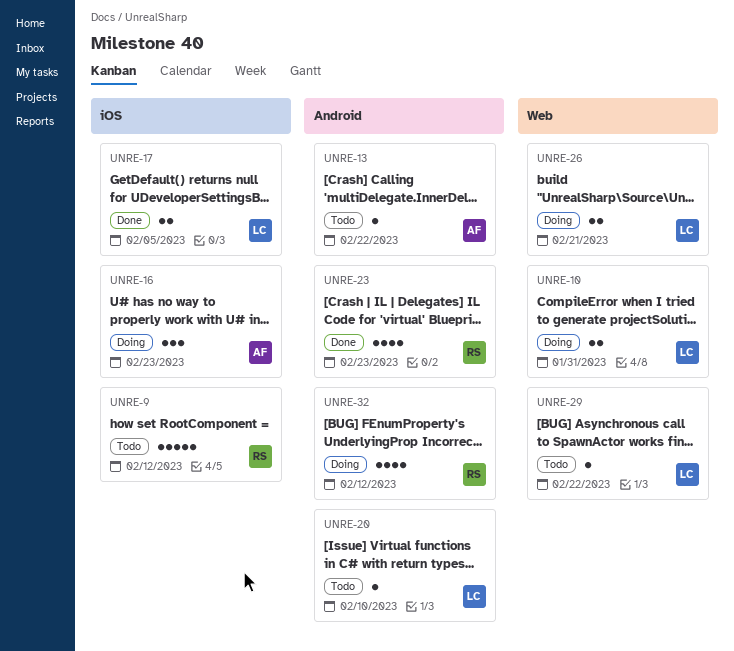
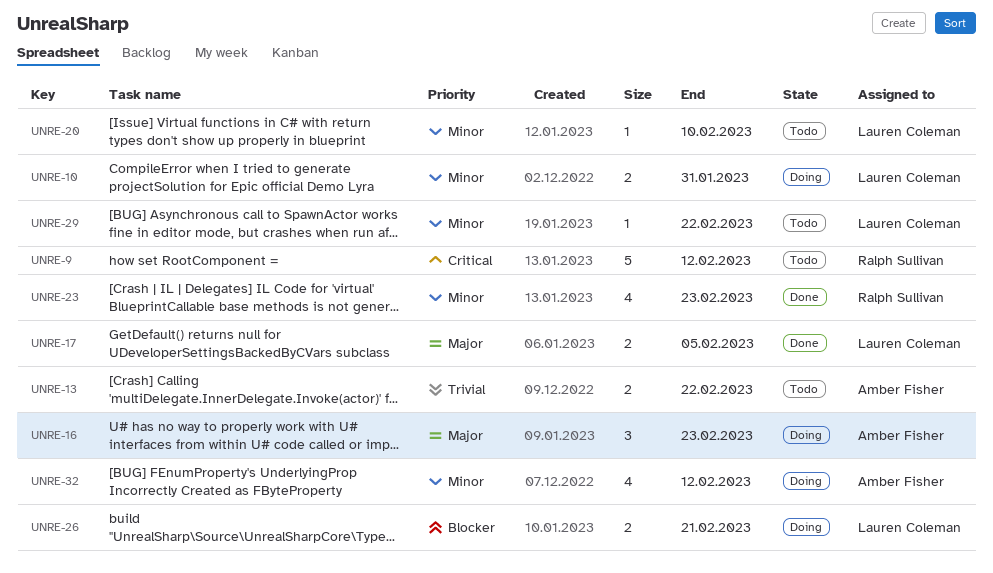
UNRE-13, estimate: 1 -> 2
UNRE-32, owner: Ralph Sullivan -> Amber Fisher

